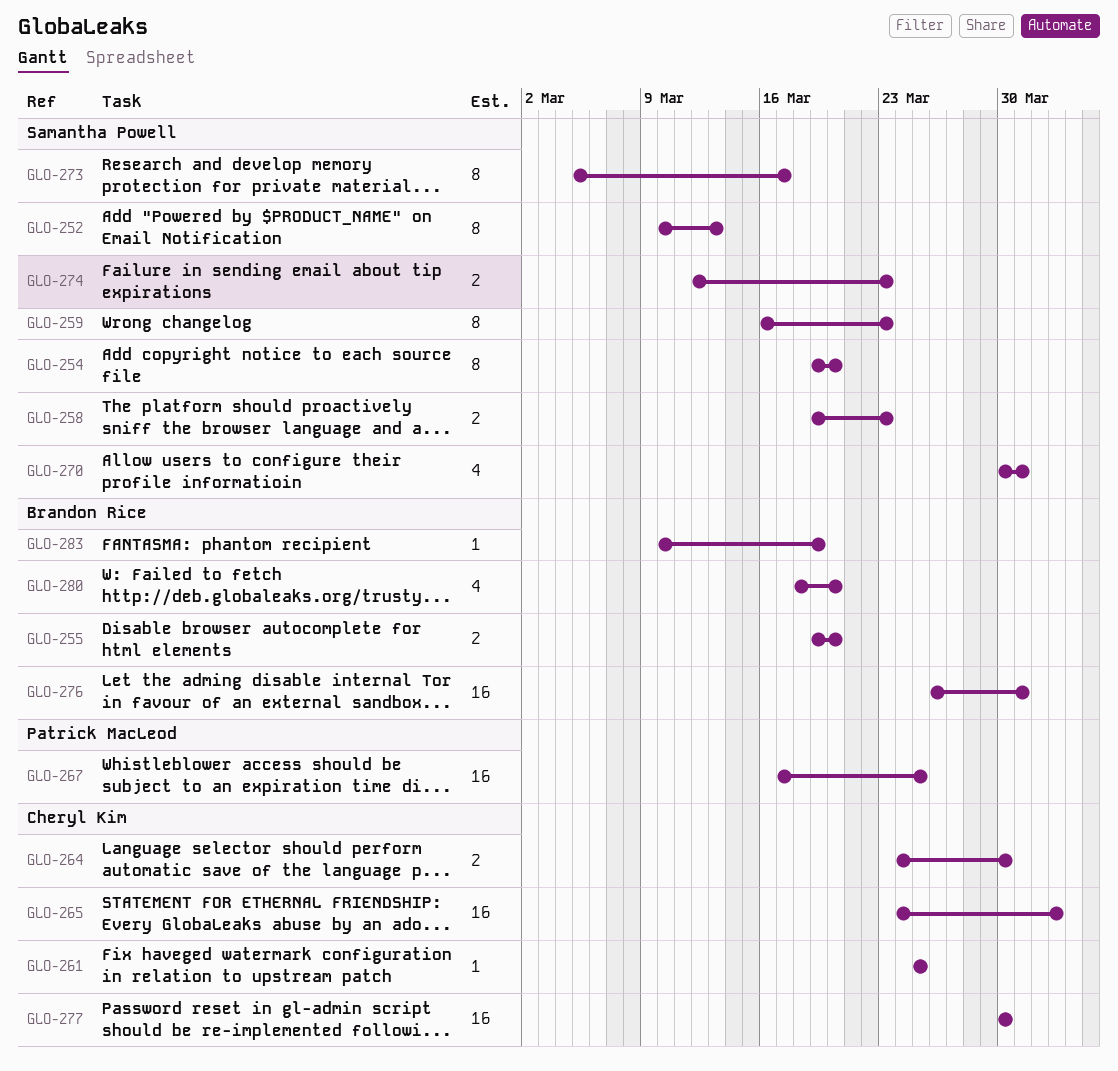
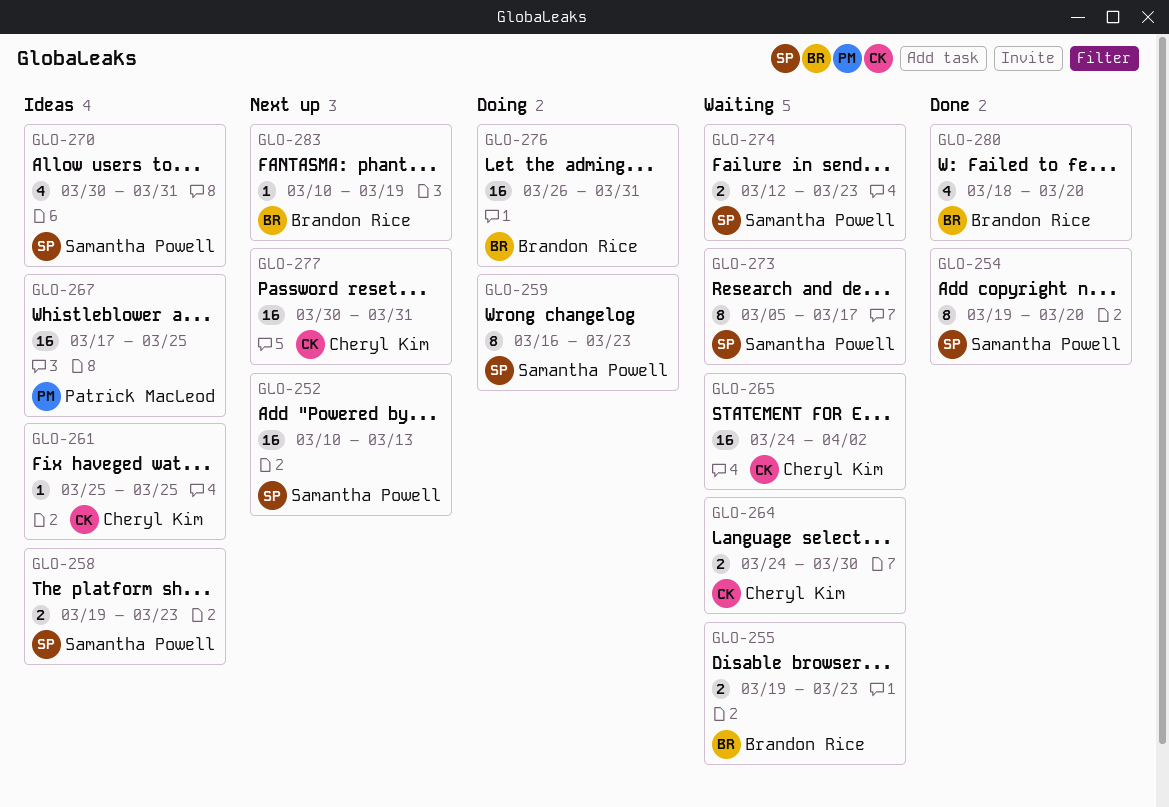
GLO-252, estimate: 8 -> 16
GLO-255, due: Mar 20 -> Mar 23
GLO-277, due: Mar 30 -> Mar 31

